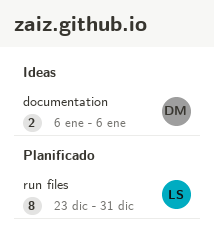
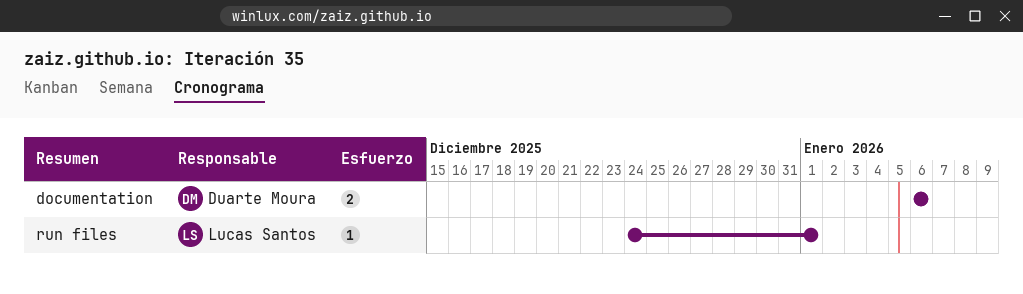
run files, estimate: 8 -> 1
run files, start: Dec 23 -> Dec 24
run files, due: Dec 31 -> Jan 1

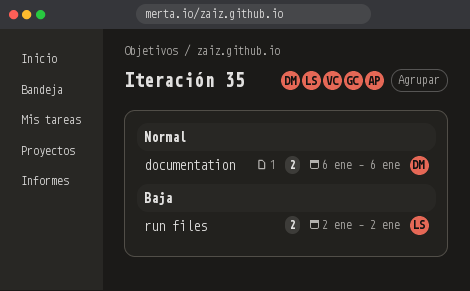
run files, estimate: 1 -> 2
run files, start: Dec 24 -> Jan 2
run files, due: Jan 1 -> Jan 2

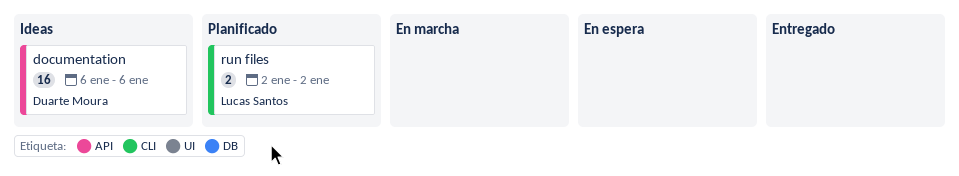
documentation, estimate: 2 -> 16

